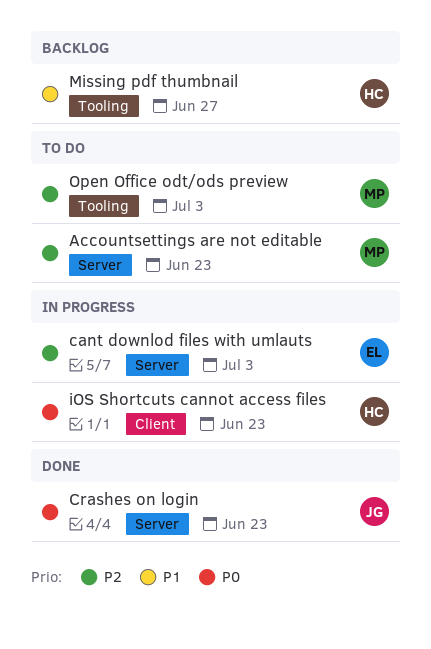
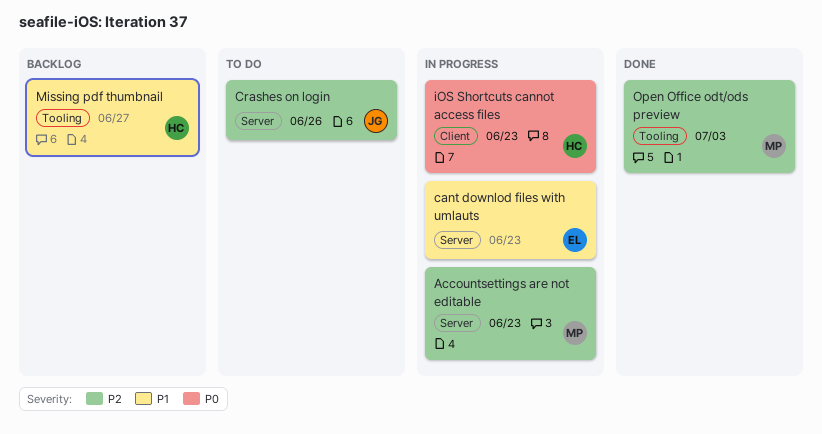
Accountsettings are not editable, status: To do -> In progress
cant downlod files with umlauts, priority: P2 -> P1
cant downlod files with umlauts, due: Jul 3 -> Jun 23
Crashes on login, status: Done -> To do
Crashes on login, priority: P0 -> P2
Crashes on login, due: Jun 23 -> Jun 26
Open Office odt/ods preview, status: To do -> Done

